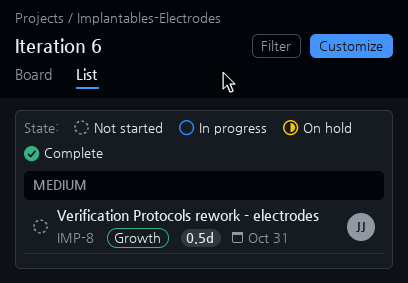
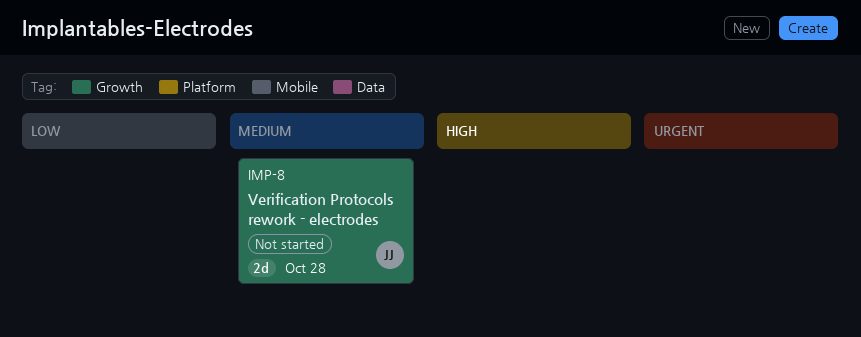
IMP-8, estimate: 0.5d -> 2d
IMP-8, due: Oct 31 -> Oct 28

